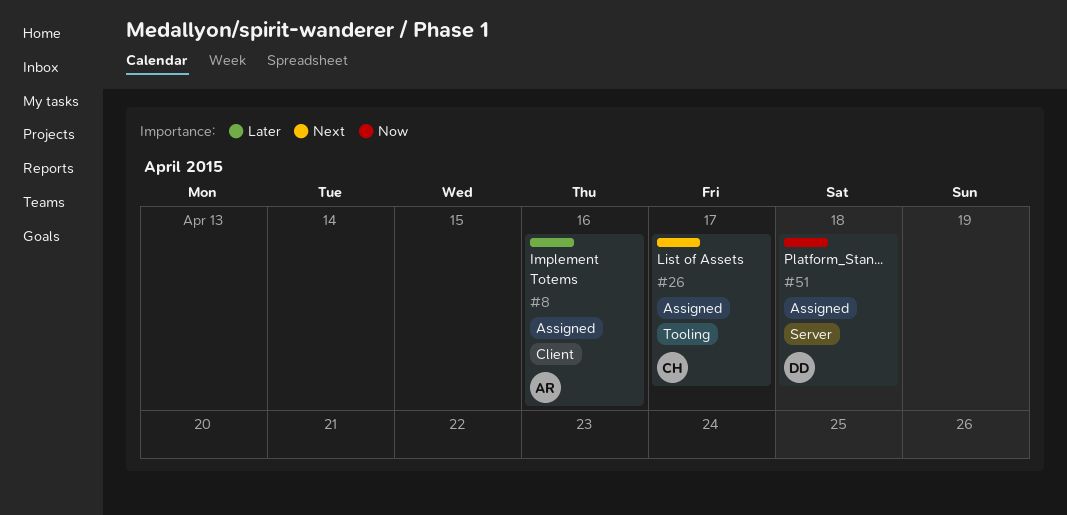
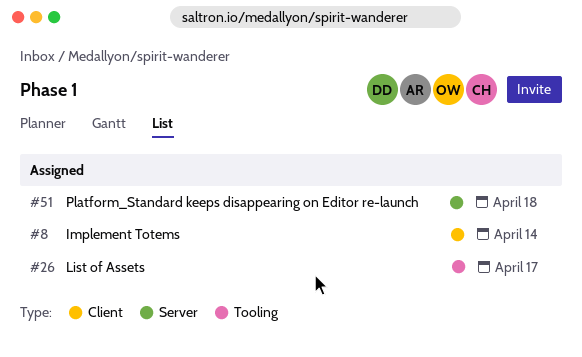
#8, due: Apr 16 -> Apr 14

